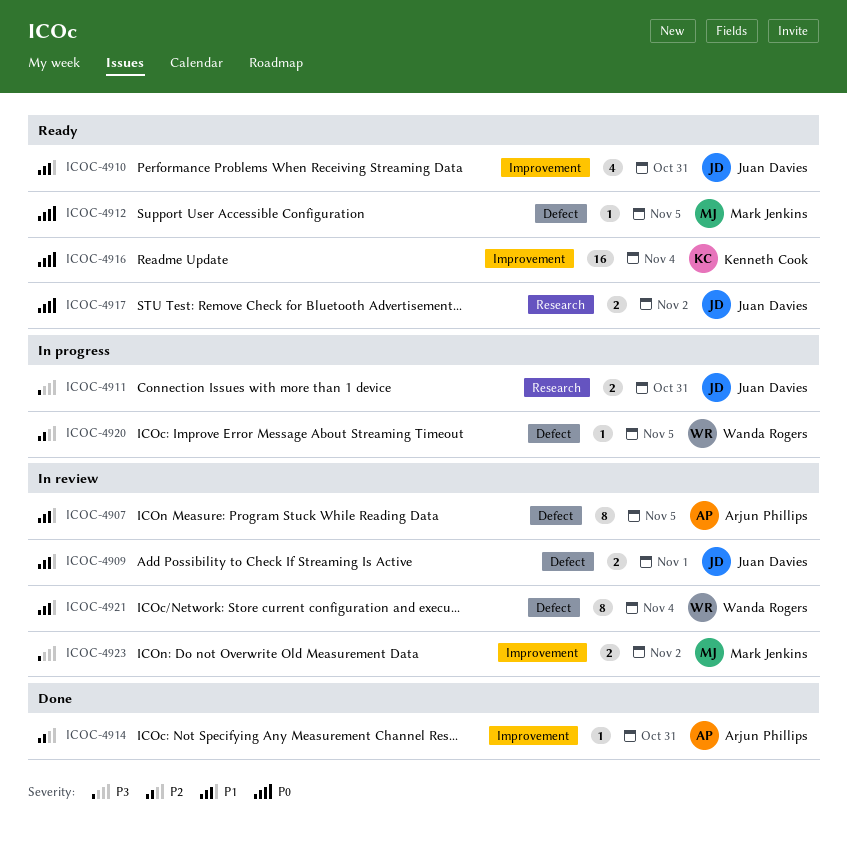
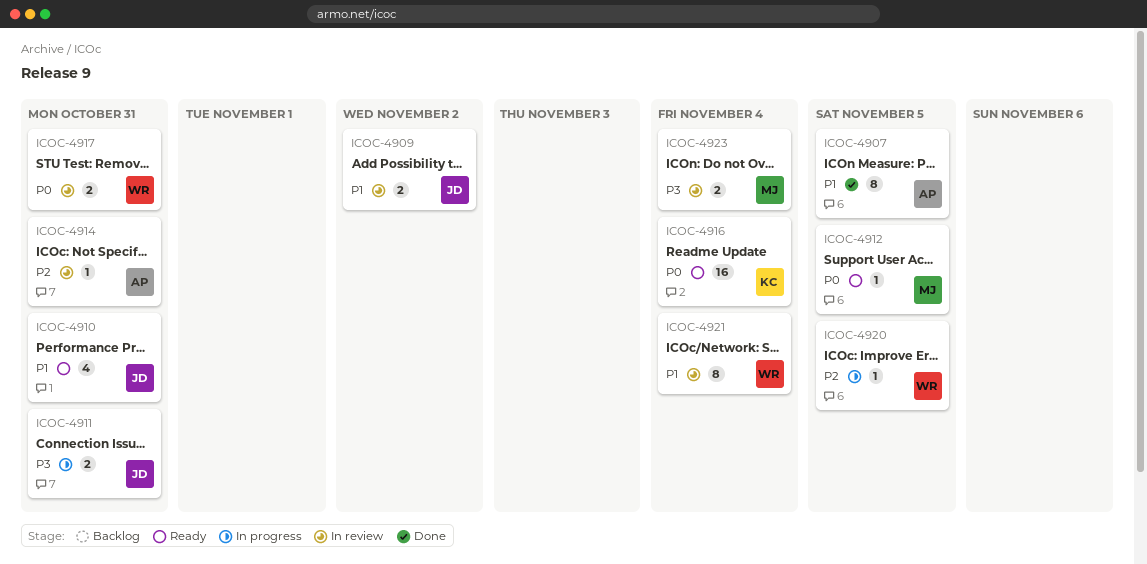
ICOC-4907, status: In review -> Done
ICOC-4909, due: Nov 1 -> Nov 2
ICOC-4914, status: Done -> In review
ICOC-4917, status: Ready -> In review
ICOC-4917, owner: Juan Davies -> Wanda Rogers
ICOC-4917, due: Nov 2 -> Oct 31
ICOC-4923, due: Nov 2 -> Nov 4

